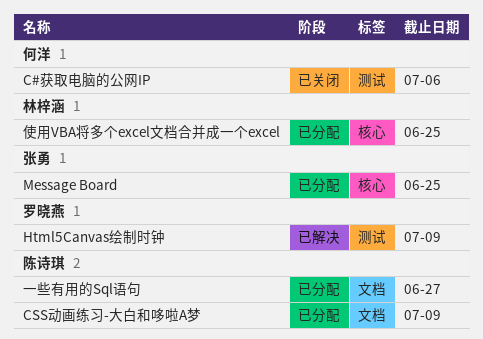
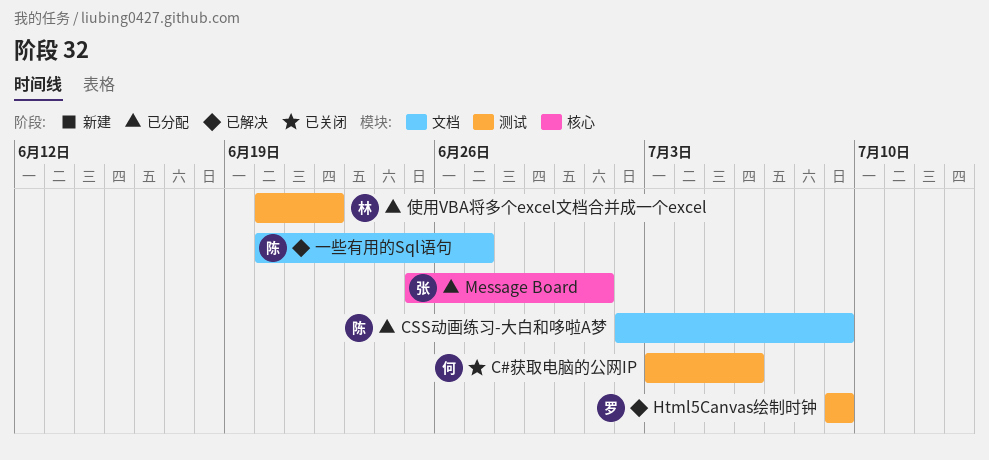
Message Board, due: Jun 25 -> Jul 1
一些有用的Sql语句, status: 已分配 -> 已解决
使用VBA将多个excel文档合并成一个excel, label: 核心 -> 测试
使用VBA将多个excel文档合并成一个excel, due: Jun 25 -> Jun 22

